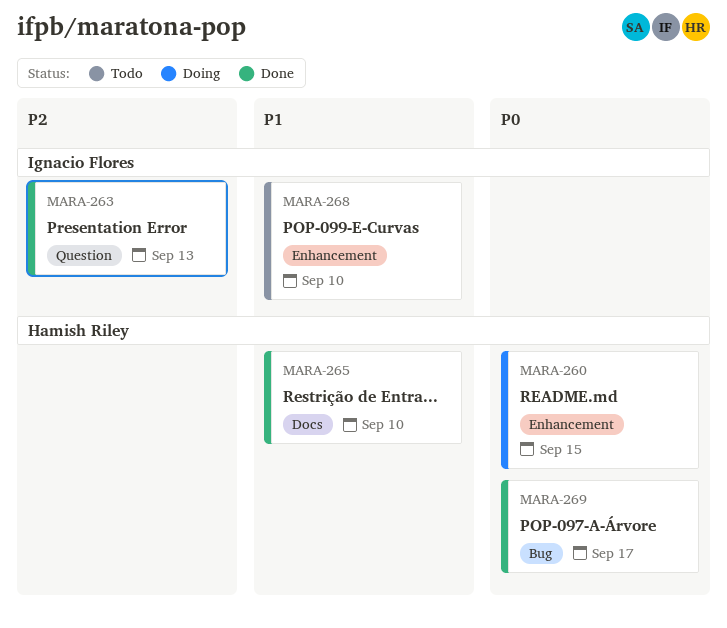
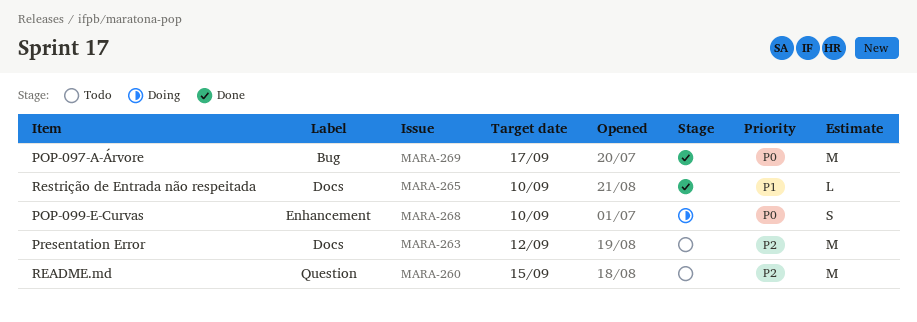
MARA-260, status: Doing -> Todo
MARA-260, priority: P0 -> P2
MARA-260, label: Enhancement -> Question
MARA-263, status: Done -> Todo
MARA-263, label: Question -> Docs
MARA-263, due: Sep 13 -> Sep 12
MARA-268, status: Todo -> Doing
MARA-268, priority: P1 -> P0

